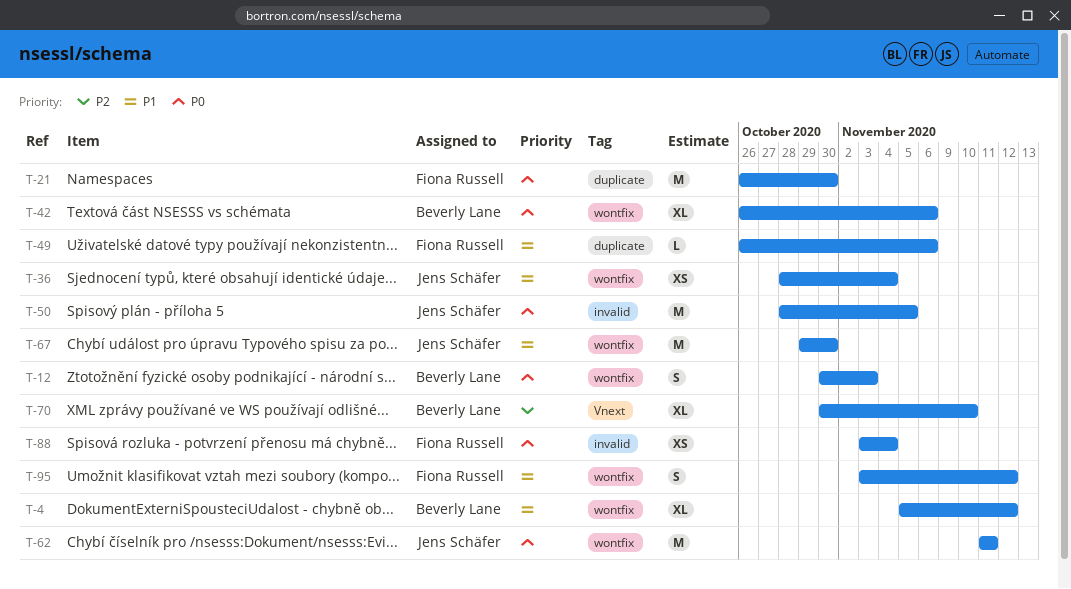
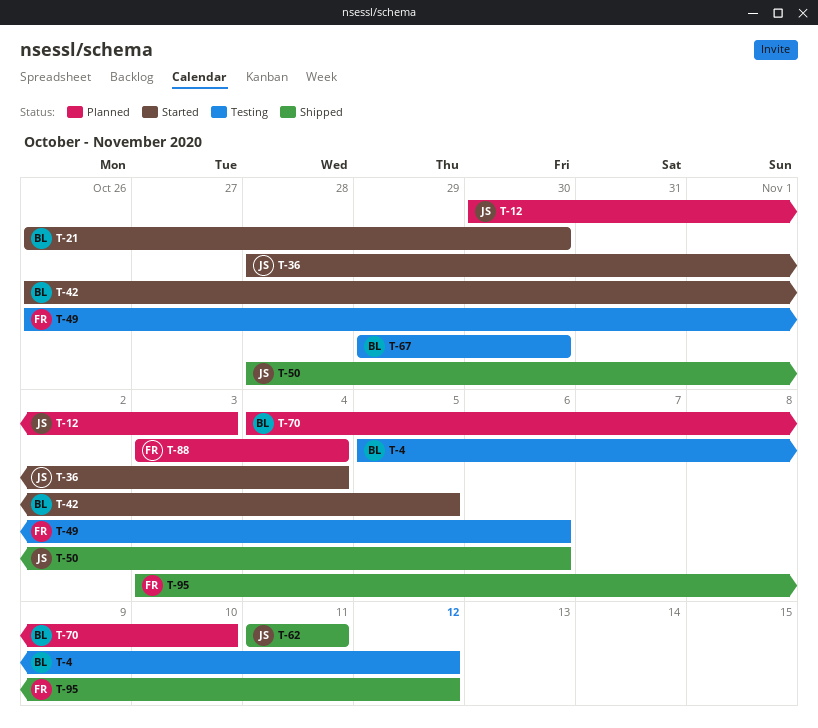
T-12, owner: Beverly Lane -> Jens Schäfer
T-21, owner: Fiona Russell -> Beverly Lane
T-42, due: Nov 6 -> Nov 5
T-50, due: Nov 5 -> Nov 6
T-67, owner: Jens Schäfer -> Beverly Lane
T-70, start: Oct 30 -> Nov 4

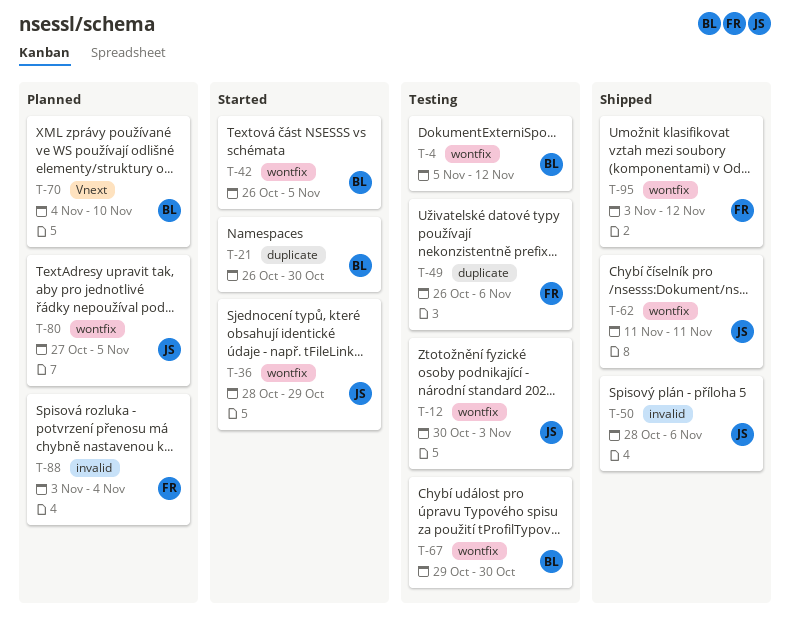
T-12, status: Planned -> Testing
T-36, due: Nov 4 -> Oct 29
T-80: none -> present

